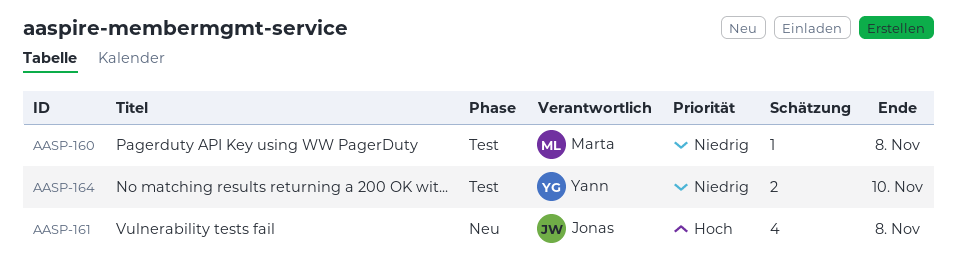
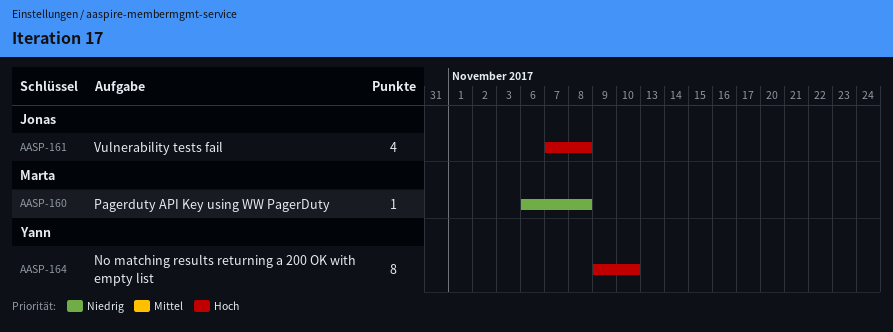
AASP-164, priority: Niedrig -> Hoch
AASP-164, estimate: 2 -> 8

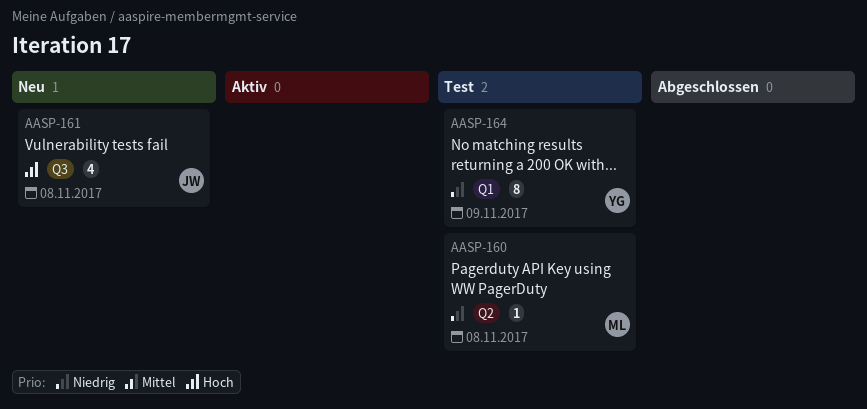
AASP-164, priority: Hoch -> Niedrig
AASP-164, due: Nov 10 -> Nov 9

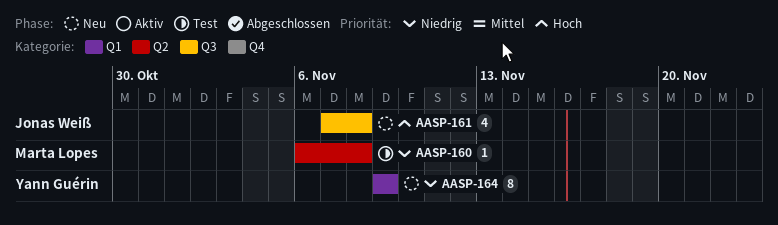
AASP-164, status: Test -> Neu

